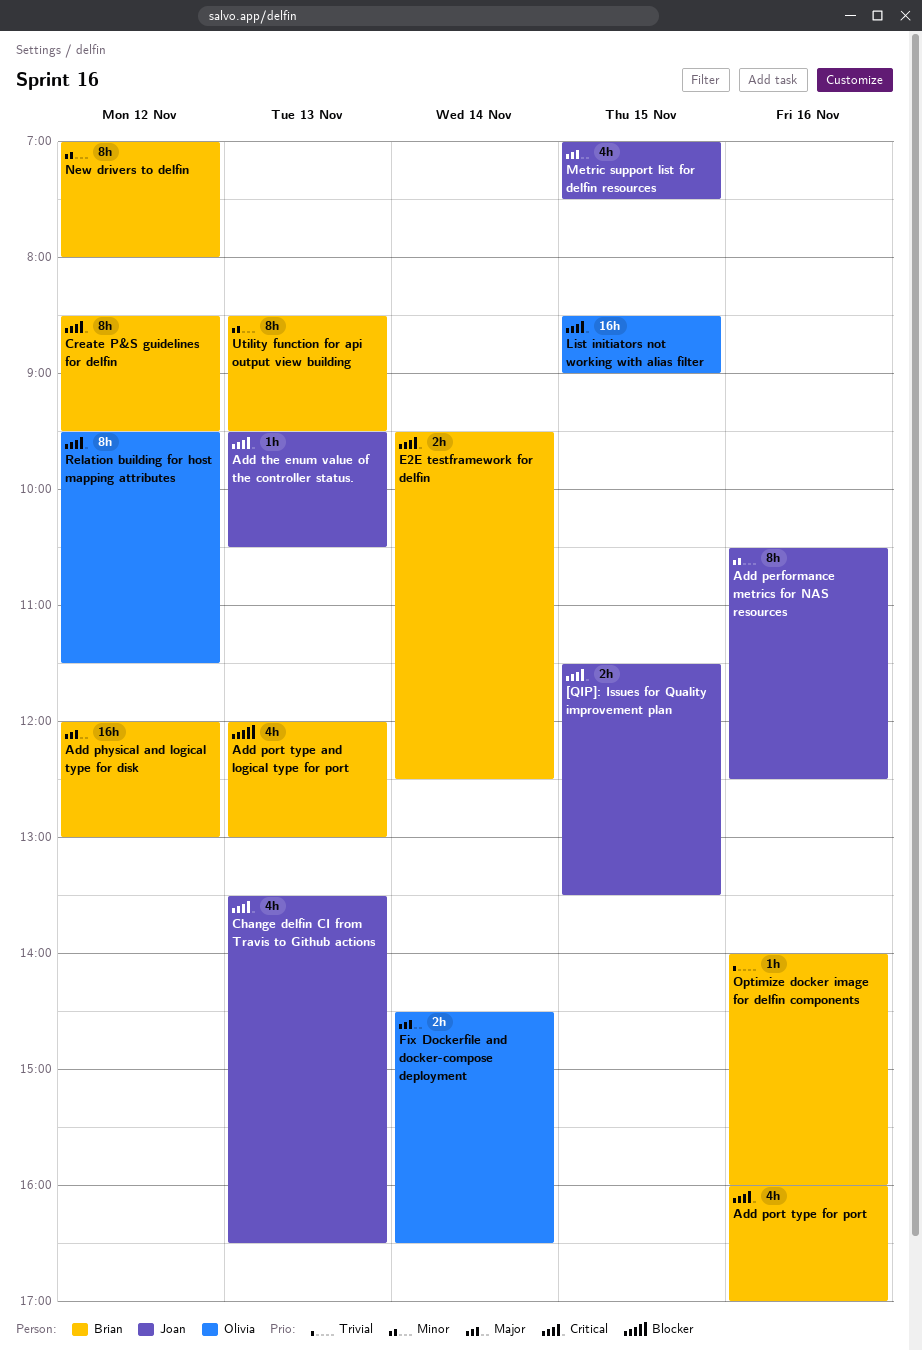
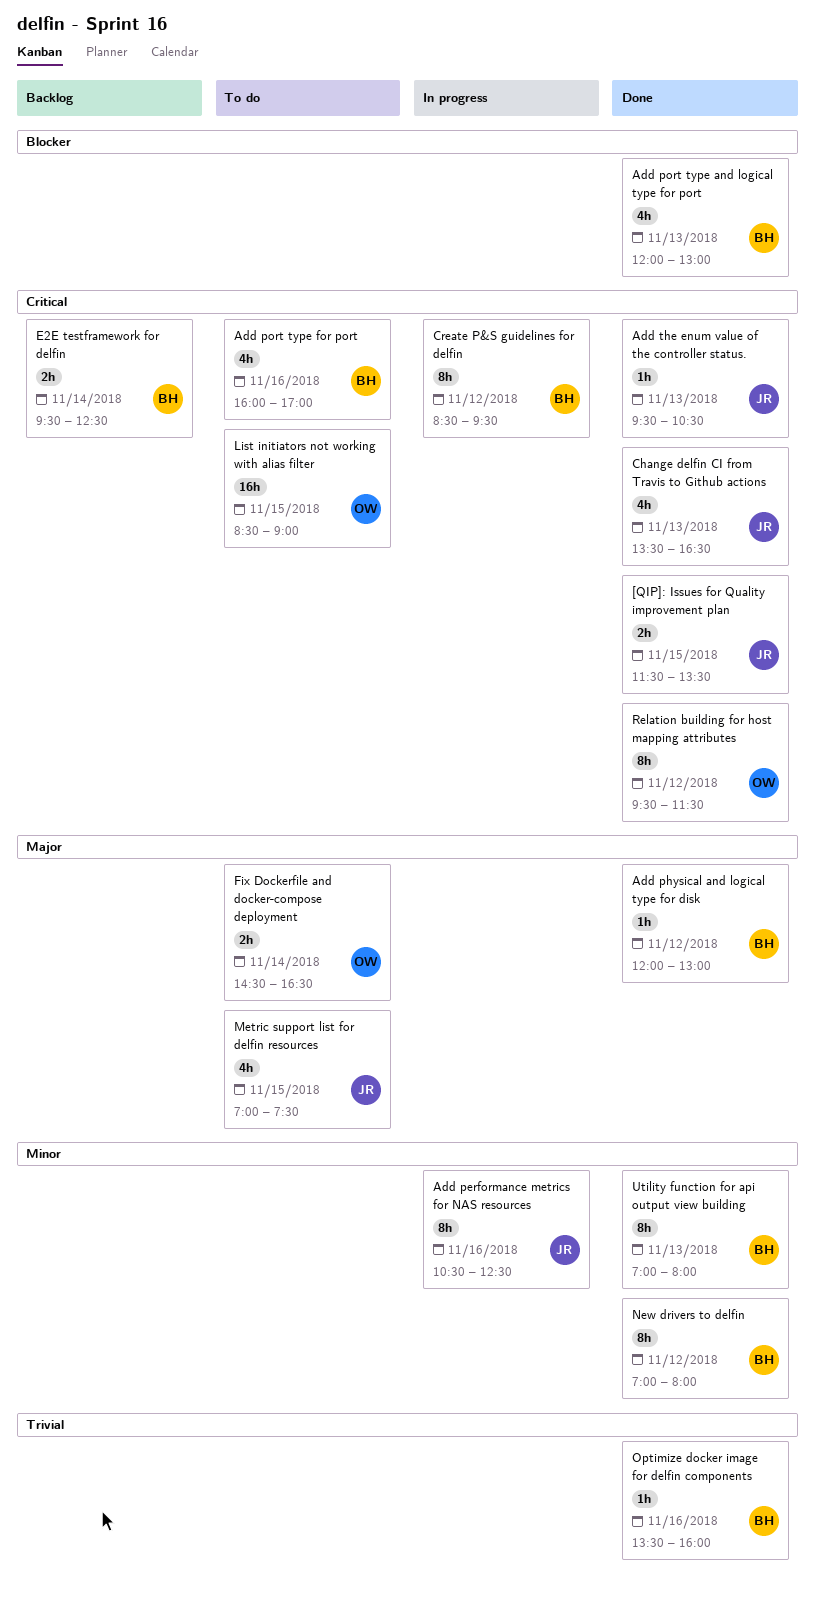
Add physical and logical type for disk, estimate: 16h -> 1h
Optimize docker image for delfin components, begins: 14:00 -> 13:30
Utility function for api output view building, begins: 08:30 -> 07:00
Utility function for api output view building, ends: 09:30 -> 08:00

